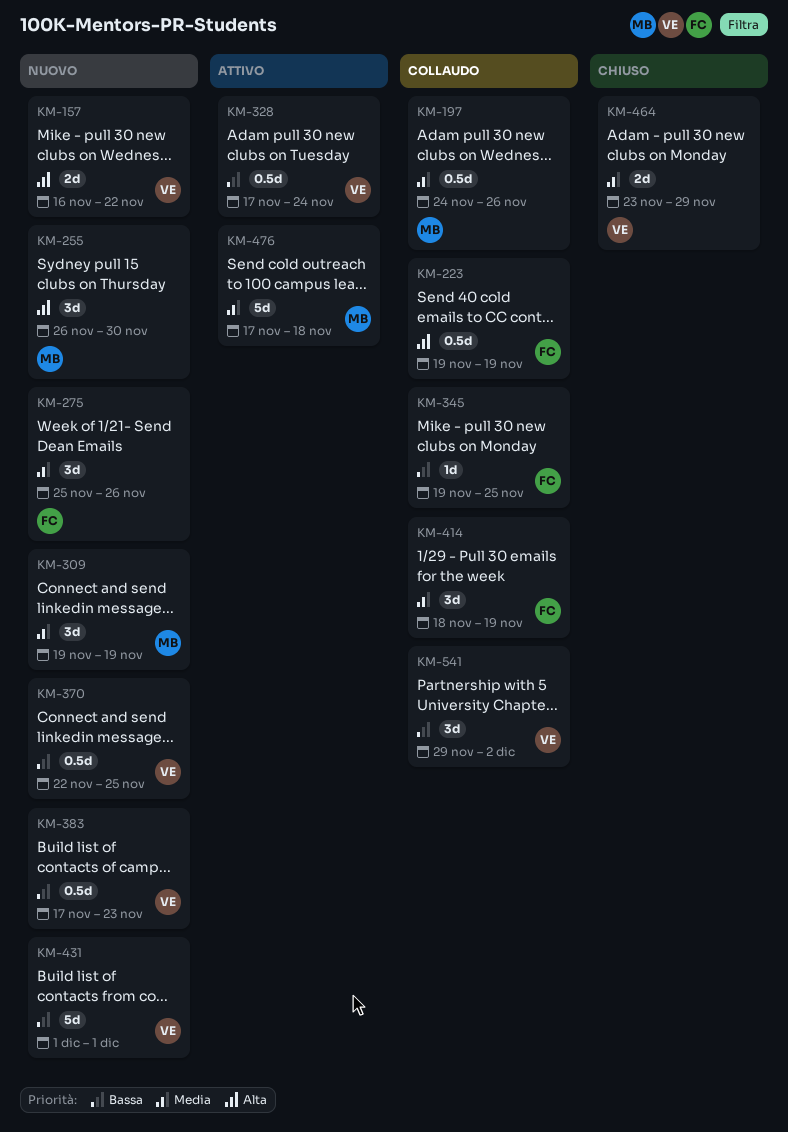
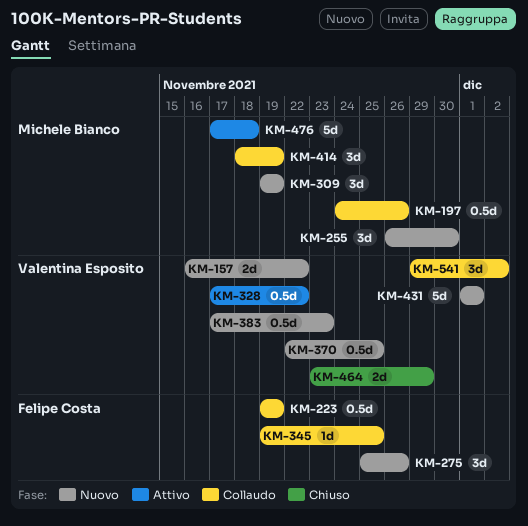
KM-328, due: Nov 24 -> Nov 22
KM-414, owner: Felipe Costa -> Michele Bianco

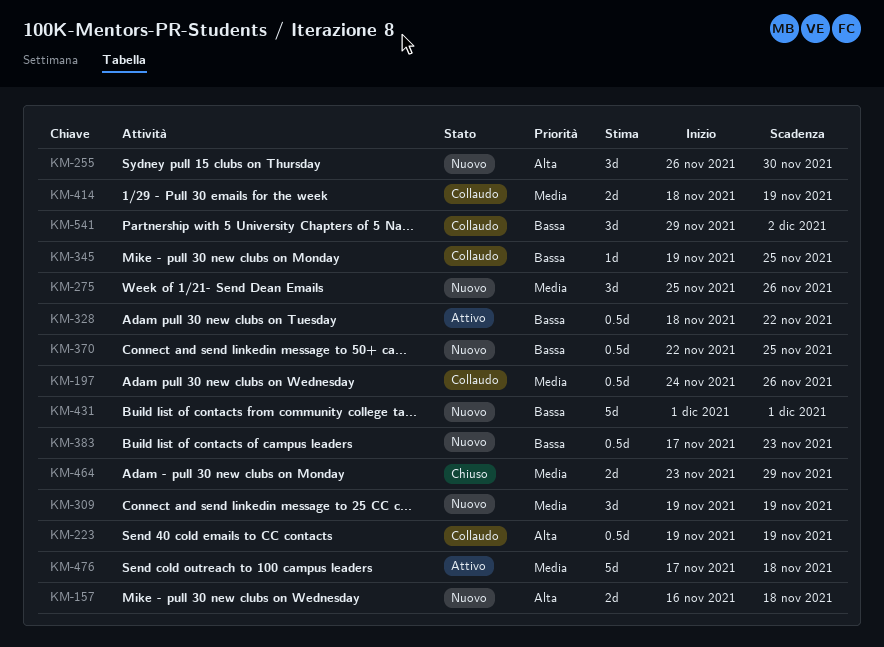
KM-157, due: Nov 22 -> Nov 18
KM-328, start: Nov 17 -> Nov 18
KM-414, estimate: 3d -> 2d

